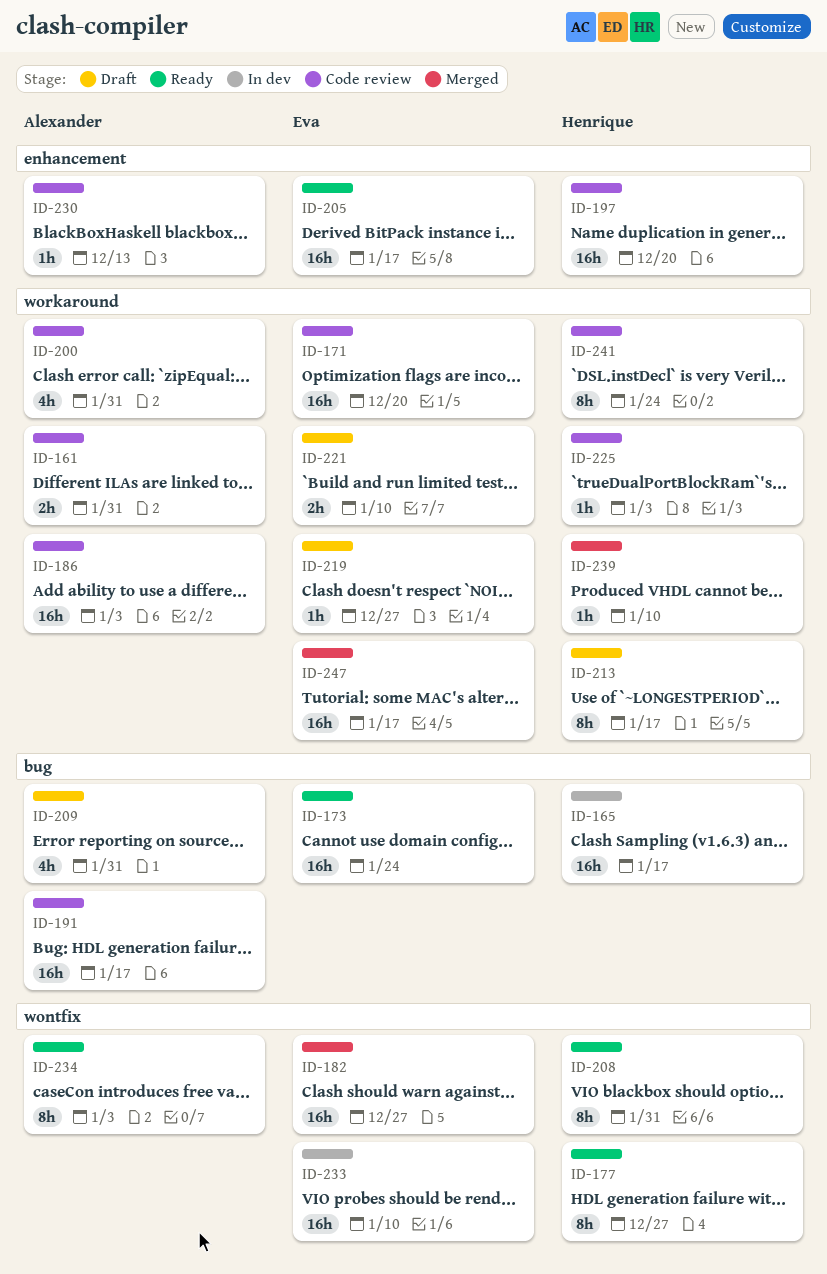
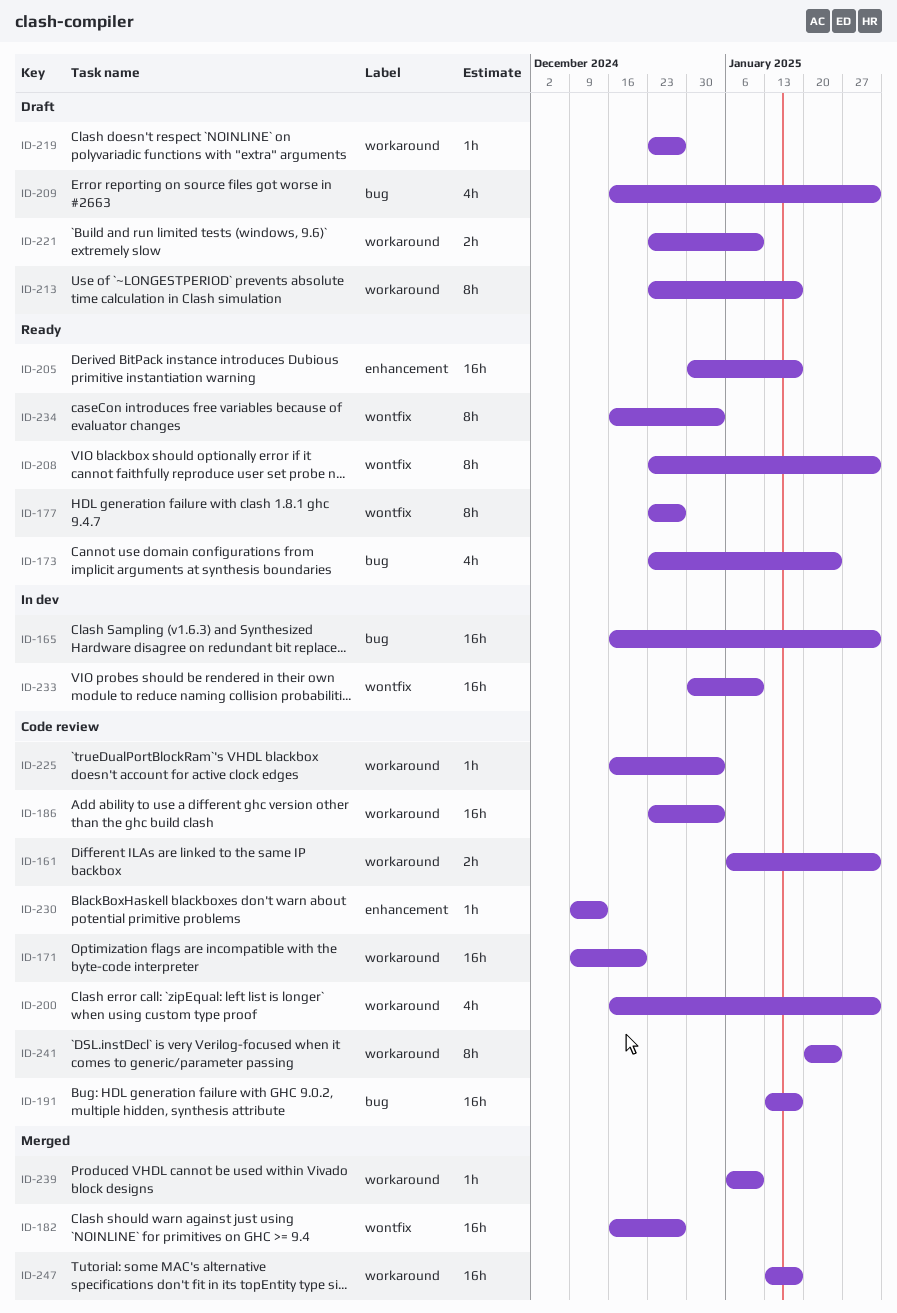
ID-165, due: Jan 17 -> Jan 31
ID-173, estimate: 16h -> 4h
ID-197: present -> none

